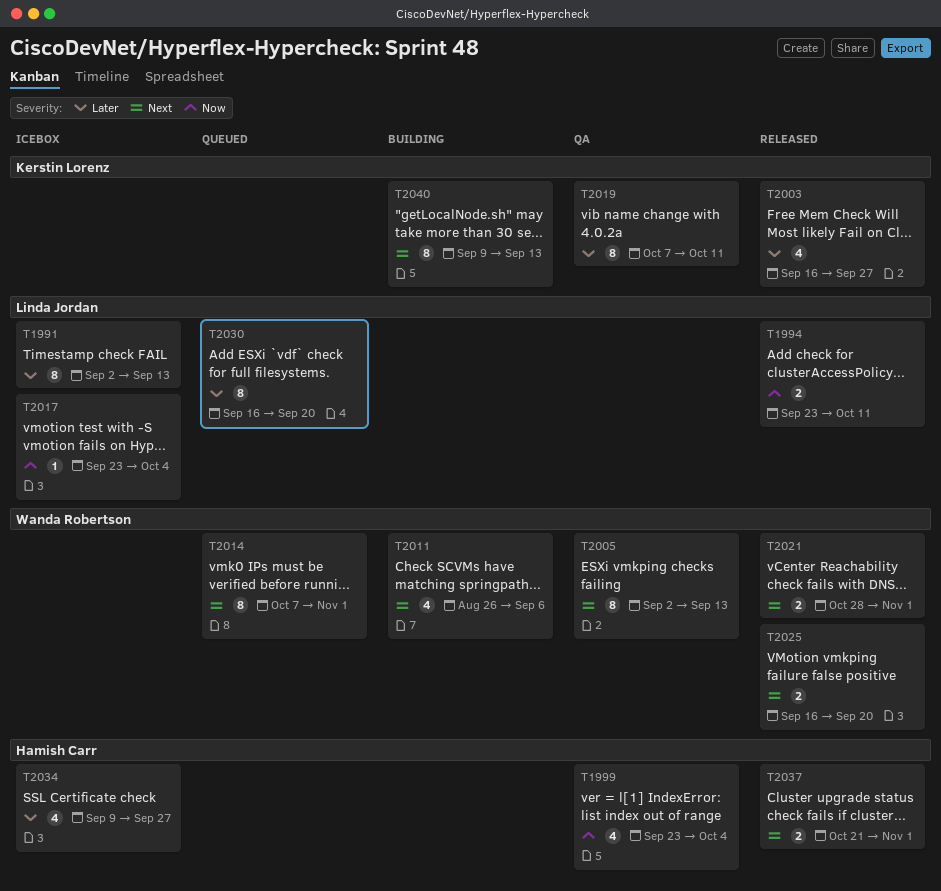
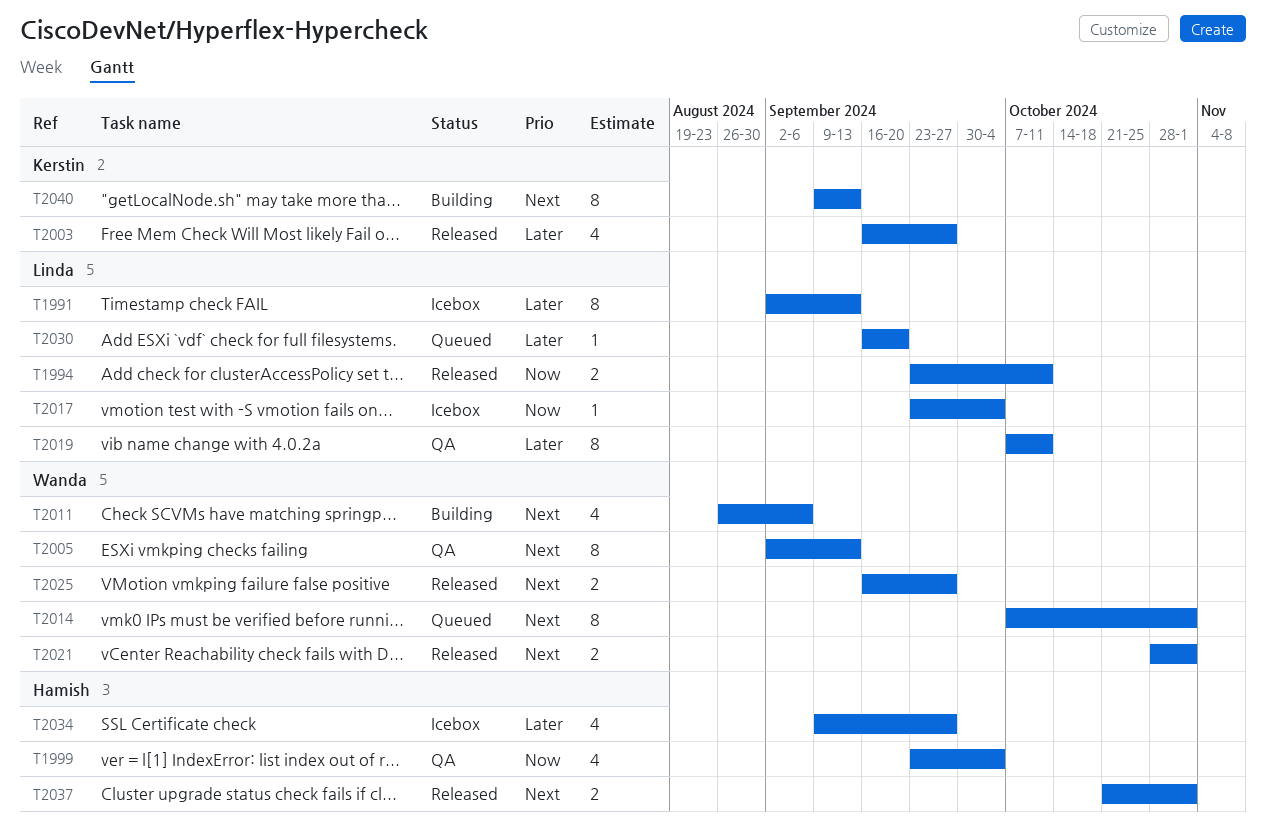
T2019, owner: Kerstin Lorenz -> Linda Jordan
T2025, due: Sep 20 -> Sep 27
T2030, estimate: 8 -> 1

